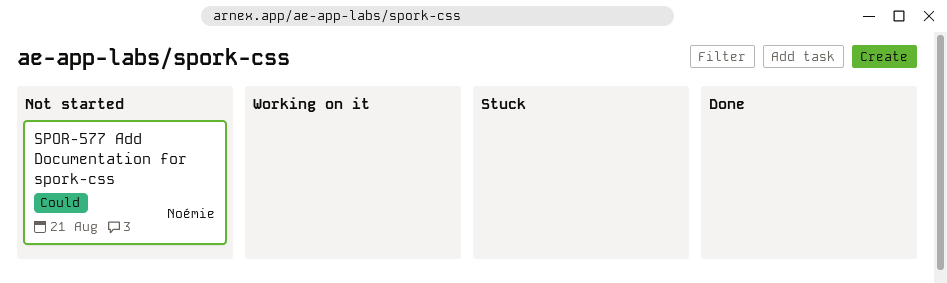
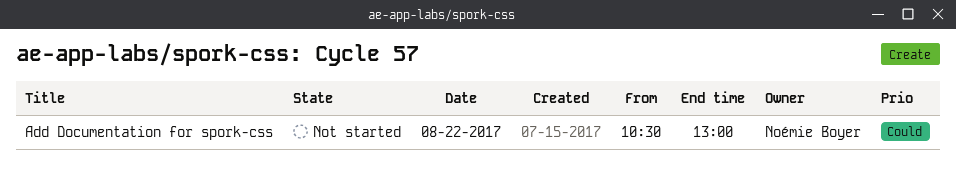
Add Documentation for spork-css, day: Aug 21 -> Aug 22

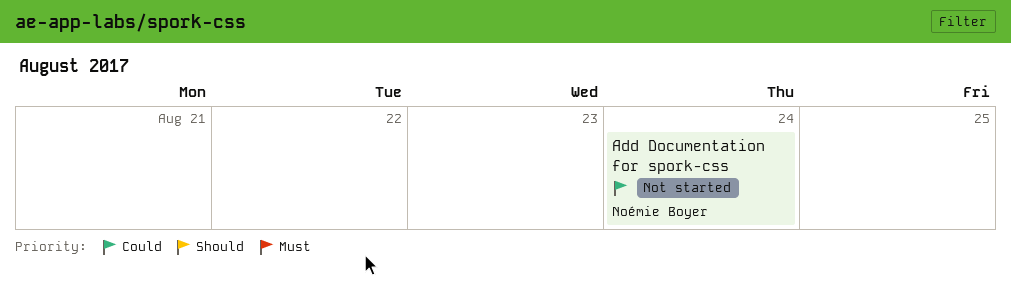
Add Documentation for spork-css, day: Aug 22 -> Aug 24

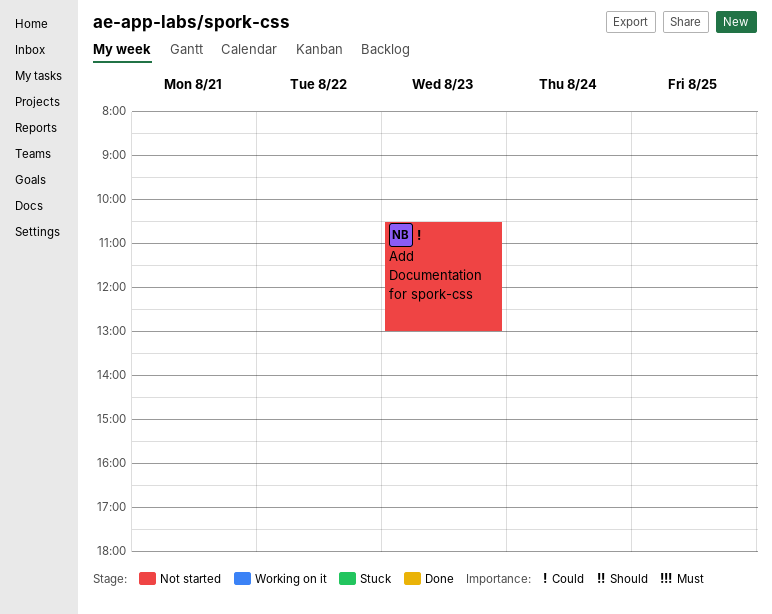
Add Documentation for spork-css, day: Aug 24 -> Aug 23

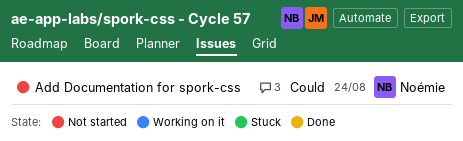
Add Documentation for spork-css, day: Aug 23 -> Aug 24

